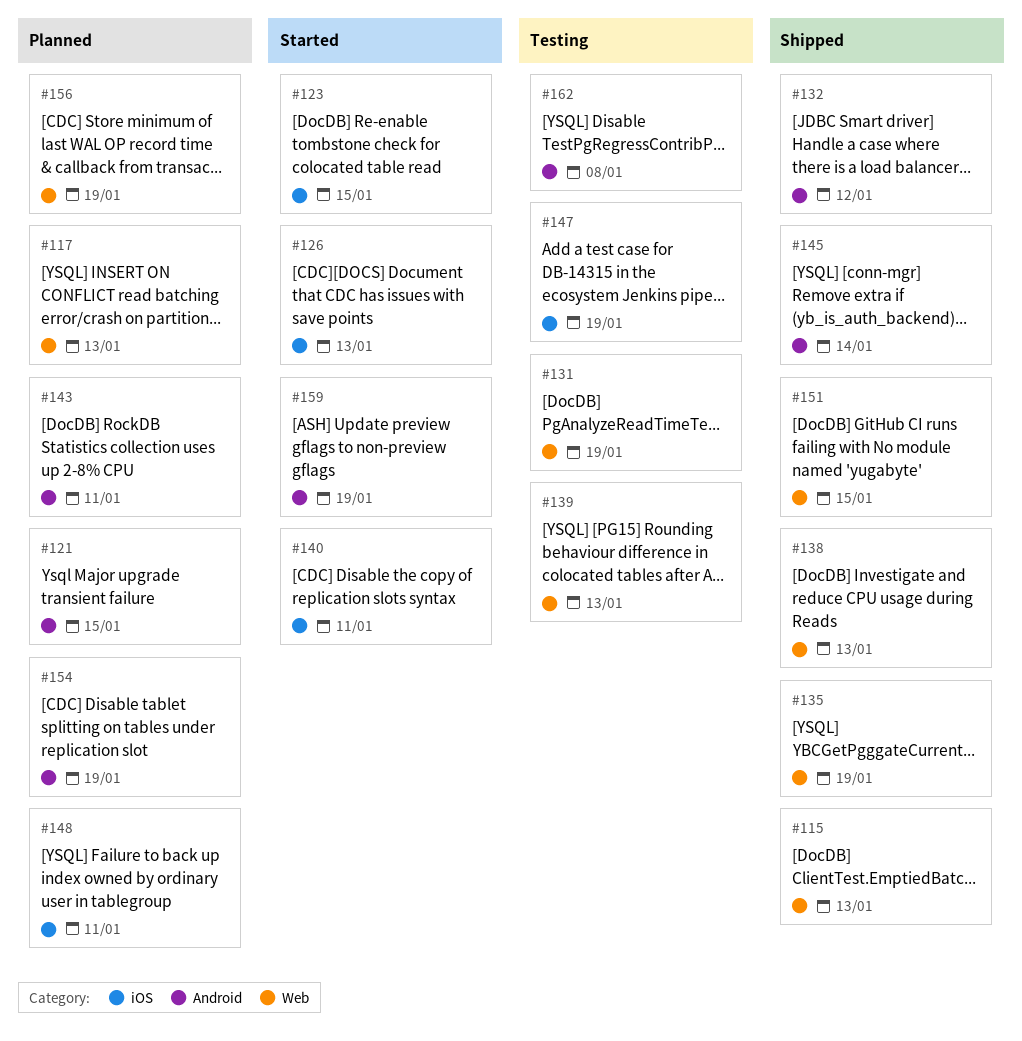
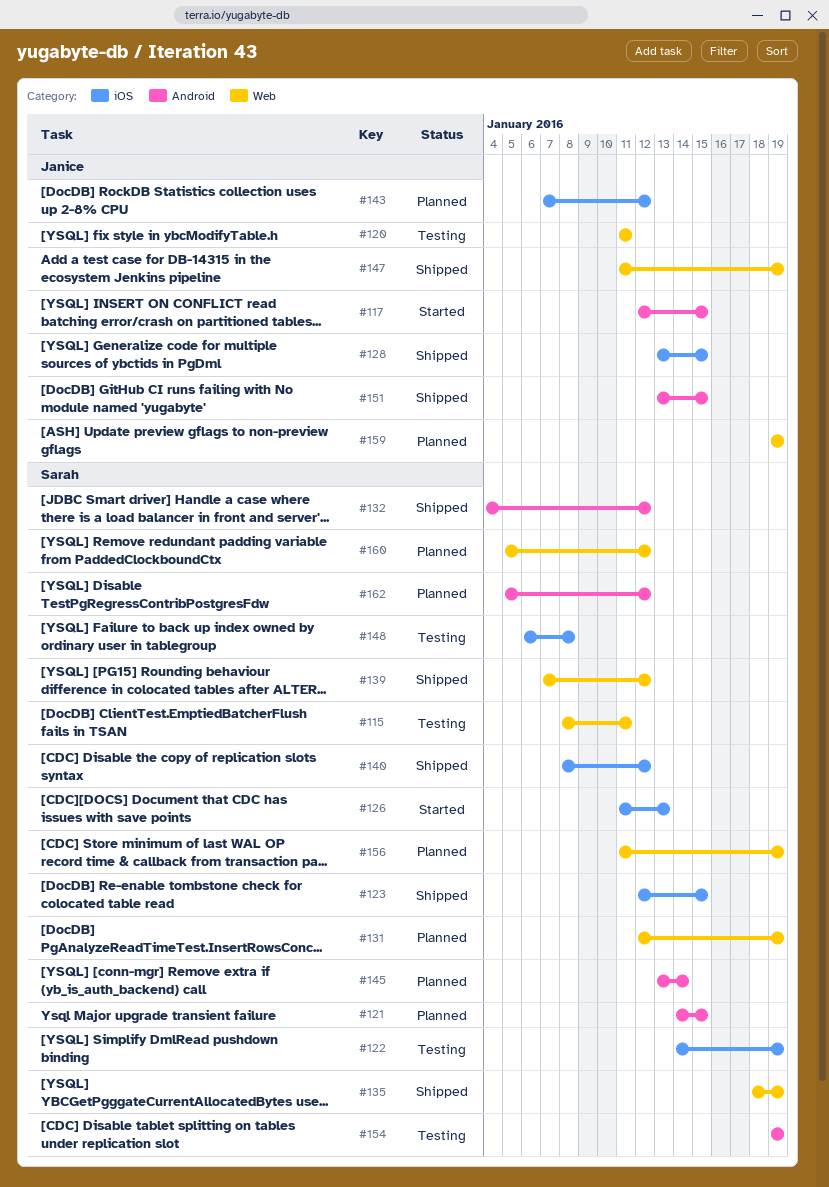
#115, status: Shipped -> Testing
#115, due: Jan 13 -> Jan 11
#117, status: Planned -> Started
#117, label: Web -> Android
#117, due: Jan 13 -> Jan 15
#120: none -> present
#122: none -> present
#123, status: Started -> Shipped
#128: none -> present
#131, status: Testing -> Planned
#138: present -> none
#139, status: Testing -> Shipped
#139, due: Jan 13 -> Jan 12
#140, status: Started -> Shipped
#140, due: Jan 11 -> Jan 12
#143, label: Android -> iOS
#143, due: Jan 11 -> Jan 12
#145, status: Shipped -> Planned
#147, status: Testing -> Shipped
#147, label: iOS -> Web
#148, status: Planned -> Testing
#148, due: Jan 11 -> Jan 8
#151, label: Web -> Android
#154, status: Planned -> Testing
#159, status: Started -> Planned
#159, label: Android -> Web
#160: none -> present
#162, status: Testing -> Planned
#162, due: Jan 8 -> Jan 12

